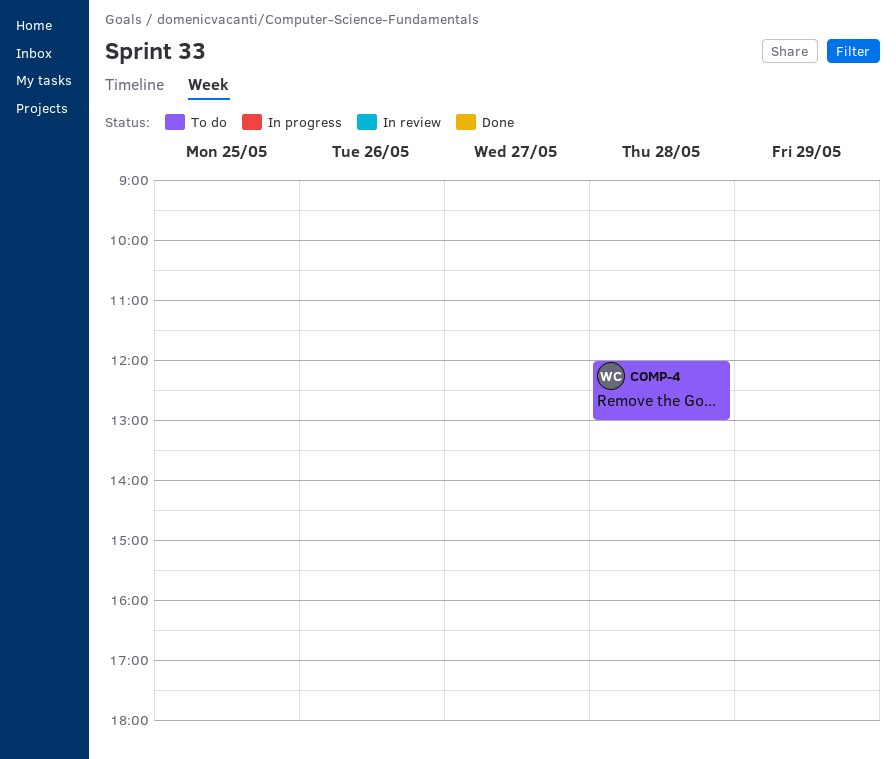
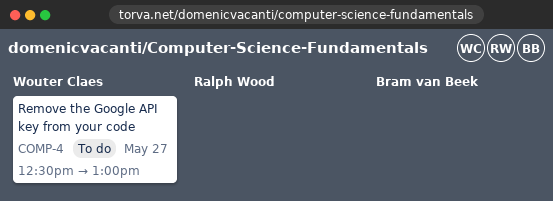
COMP-4, day: May 28 -> May 27
COMP-4, begins: 12:00 -> 12:30

